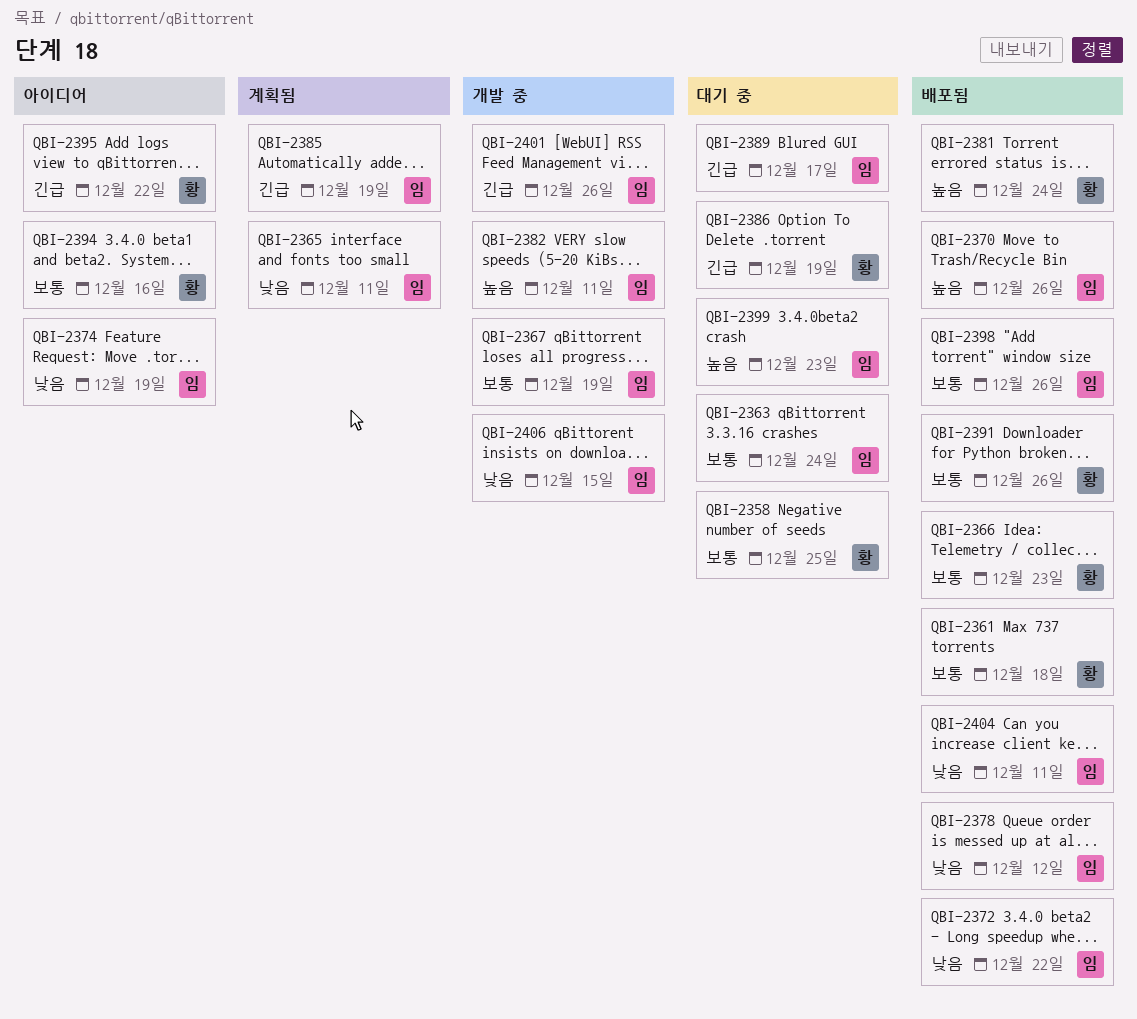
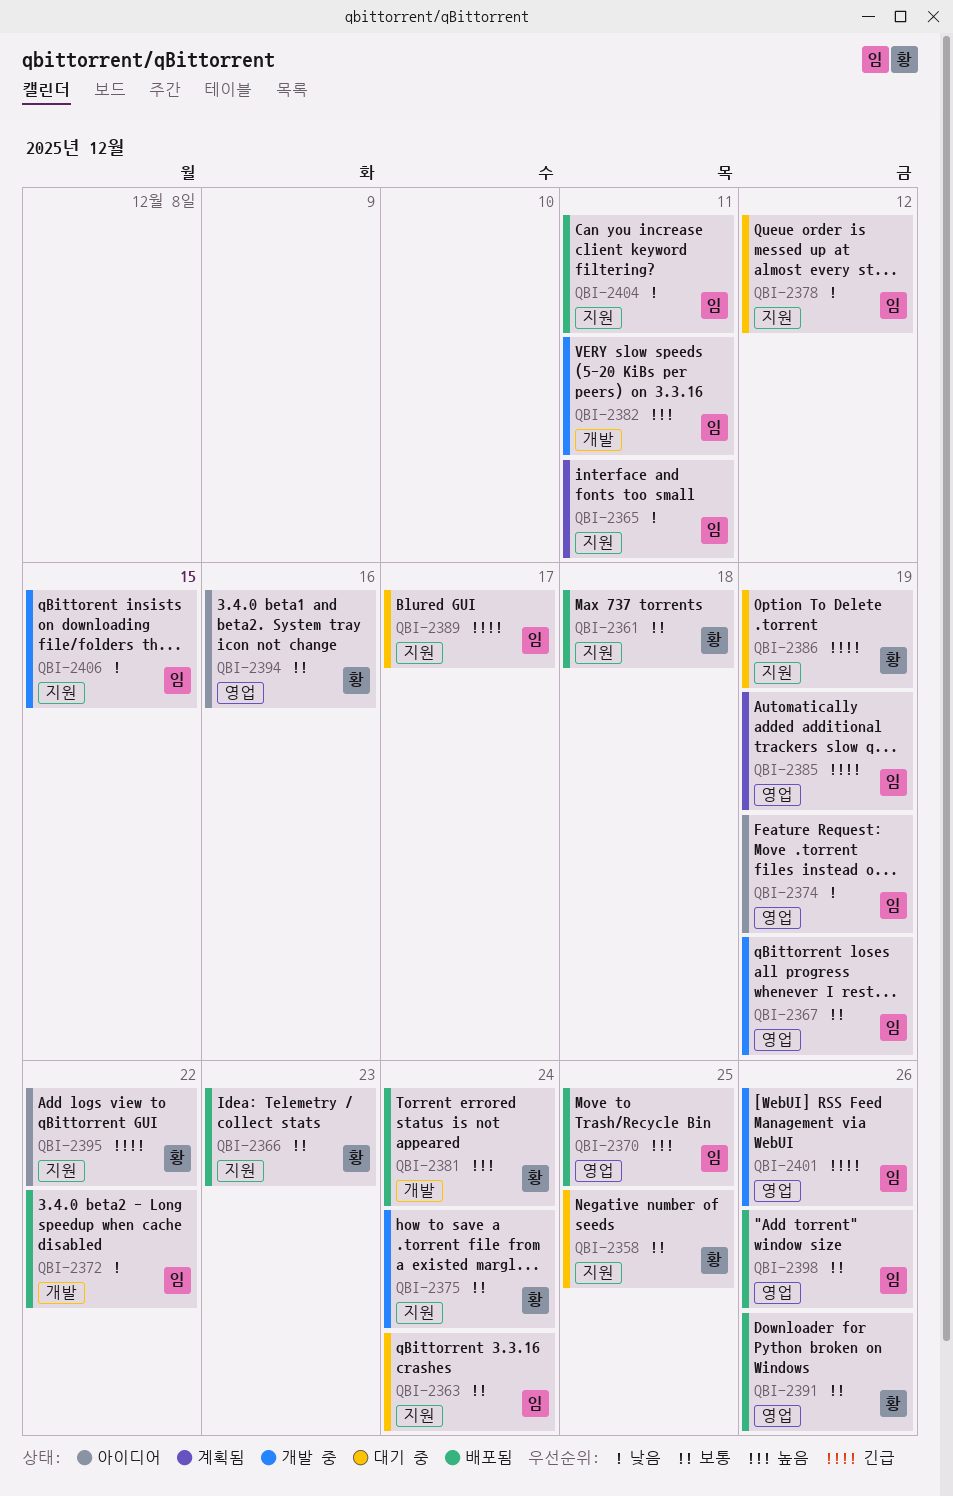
QBI-2370, due: Dec 26 -> Dec 25
QBI-2375: none -> present
QBI-2378, status: 배포됨 -> 대기 중
QBI-2399: present -> none

